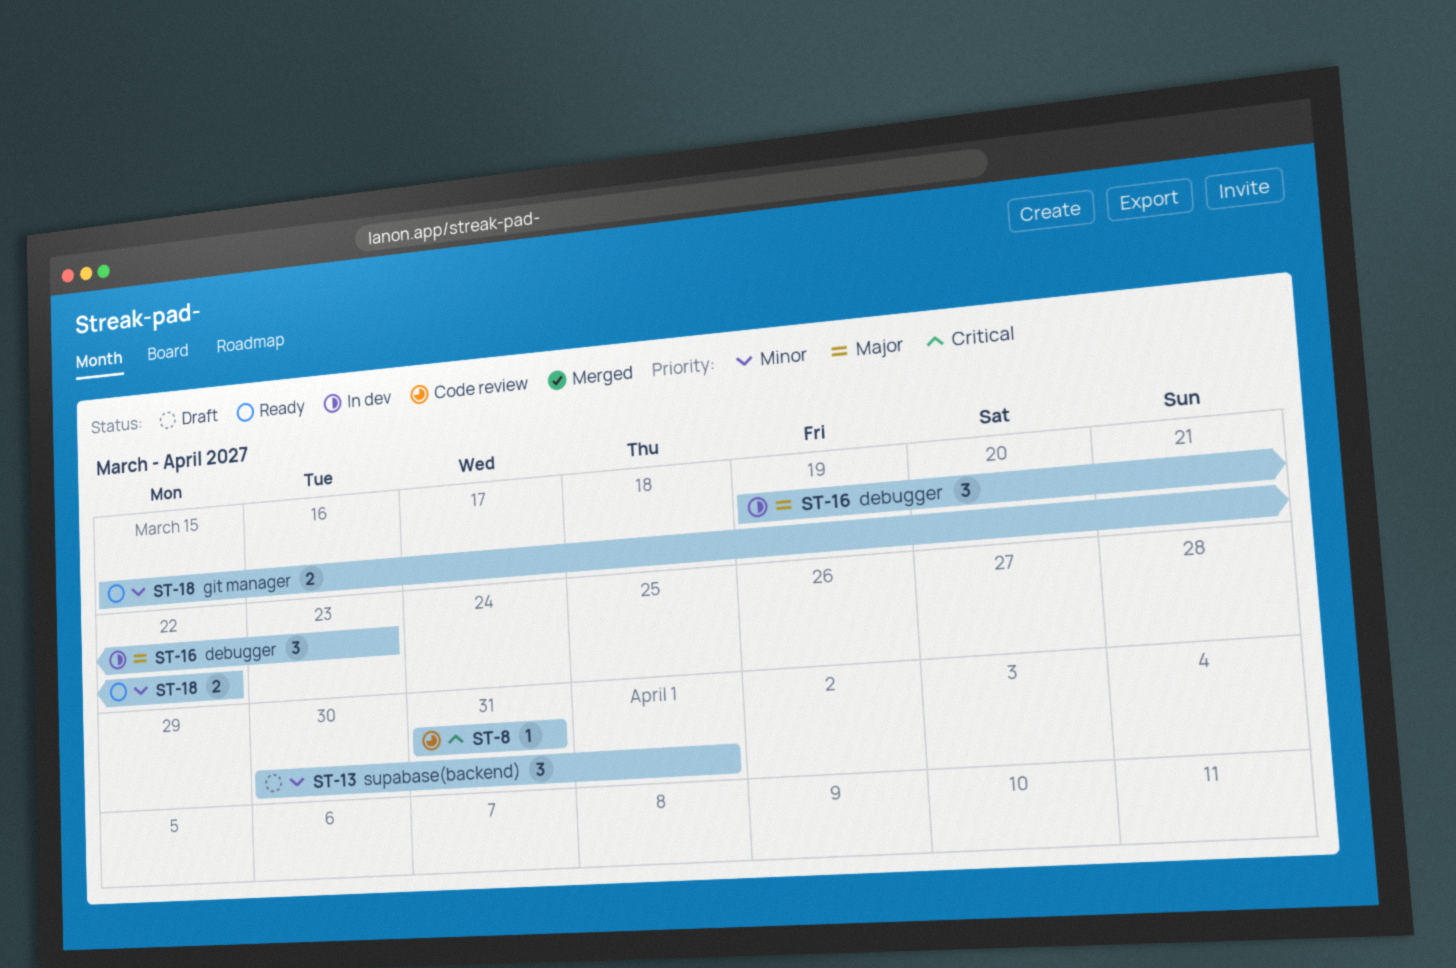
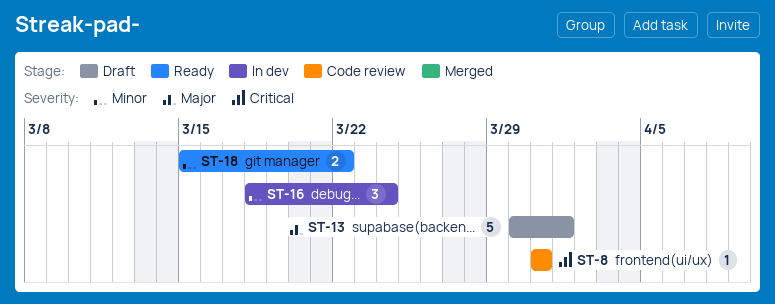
ST-13, priority: Minor -> Major
ST-13, estimate: 3 -> 5
ST-16, priority: Major -> Minor
ST-16, start: Mar 19 -> Mar 18
ST-16, due: Mar 23 -> Mar 24

